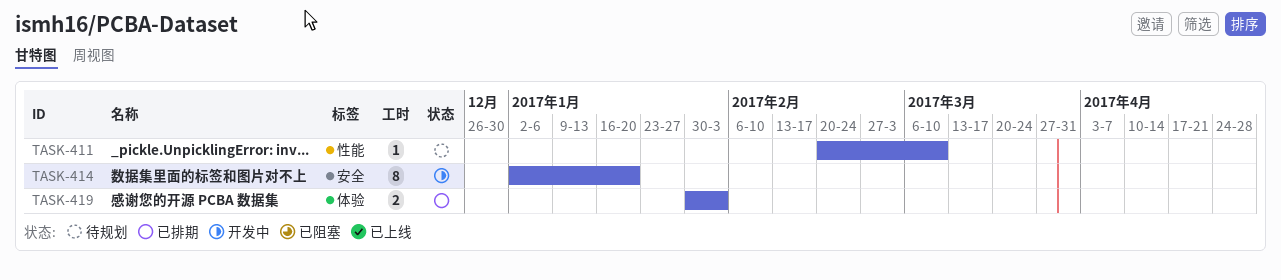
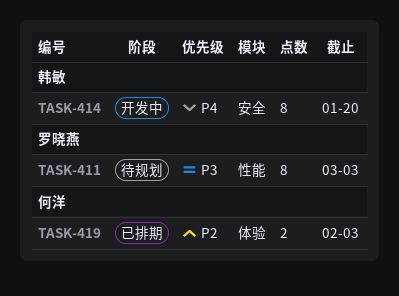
TASK-411, estimate: 1 -> 8
TASK-411, due: Mar 10 -> Mar 3

